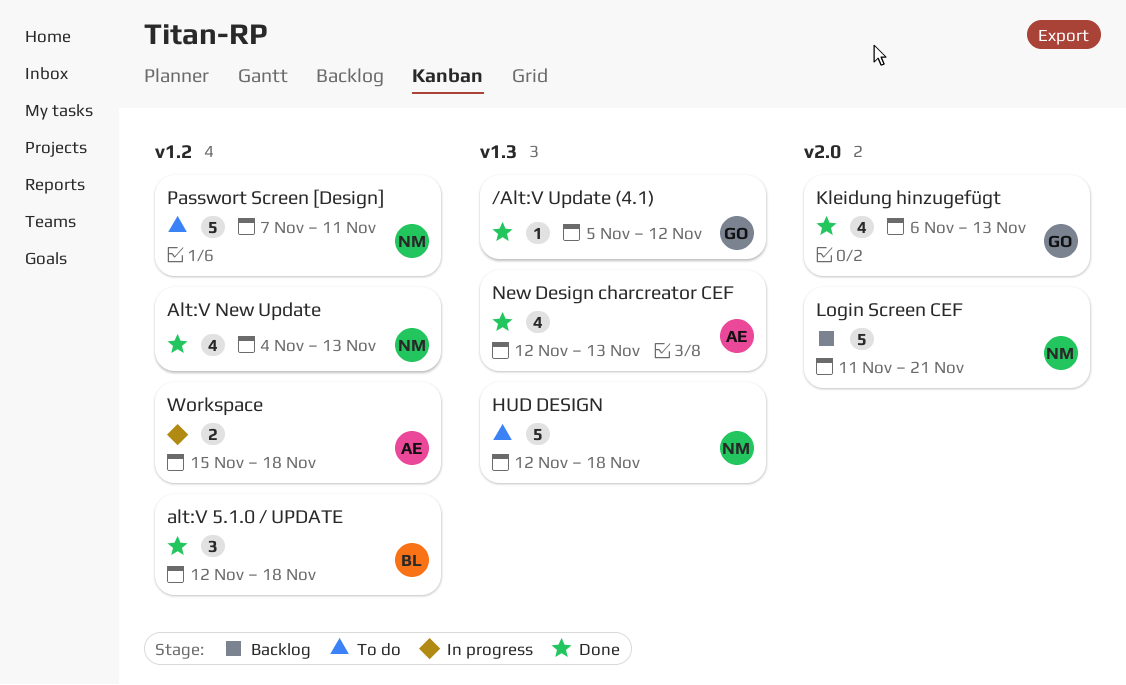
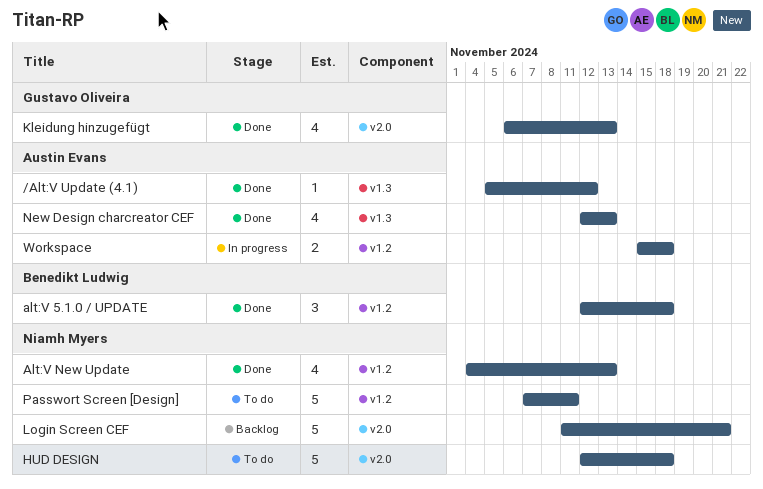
/Alt:V Update (4.1), owner: Gustavo Oliveira -> Austin Evans
HUD DESIGN, label: v1.3 -> v2.0

